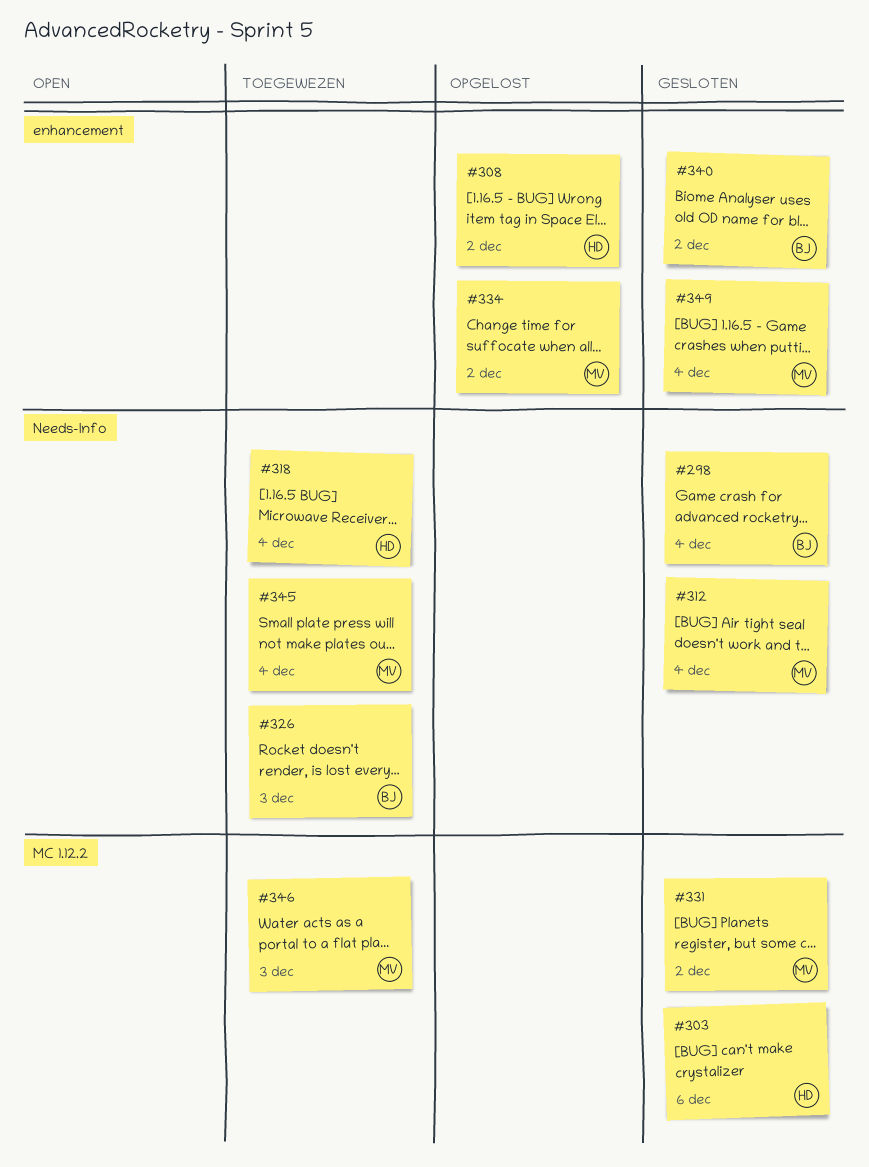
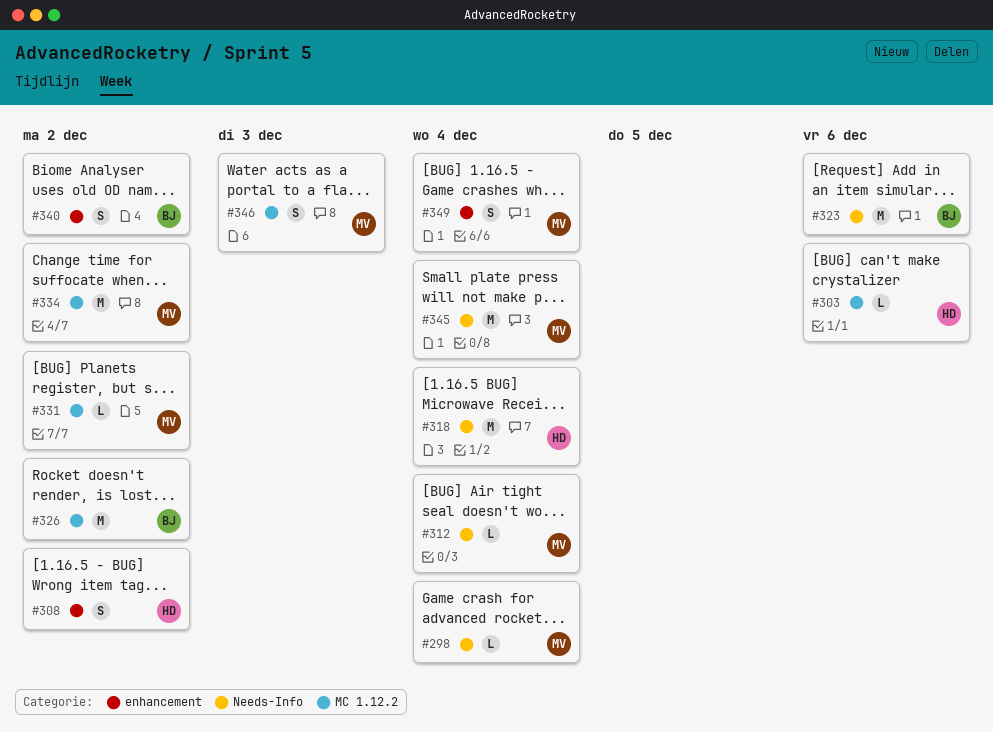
#298, owner: BJ -> MV
#323: none -> present
#326, label: Needs-Info -> MC 1.12.2
#326, due: Dec 3 -> Dec 2
#334, label: enhancement -> MC 1.12.2

